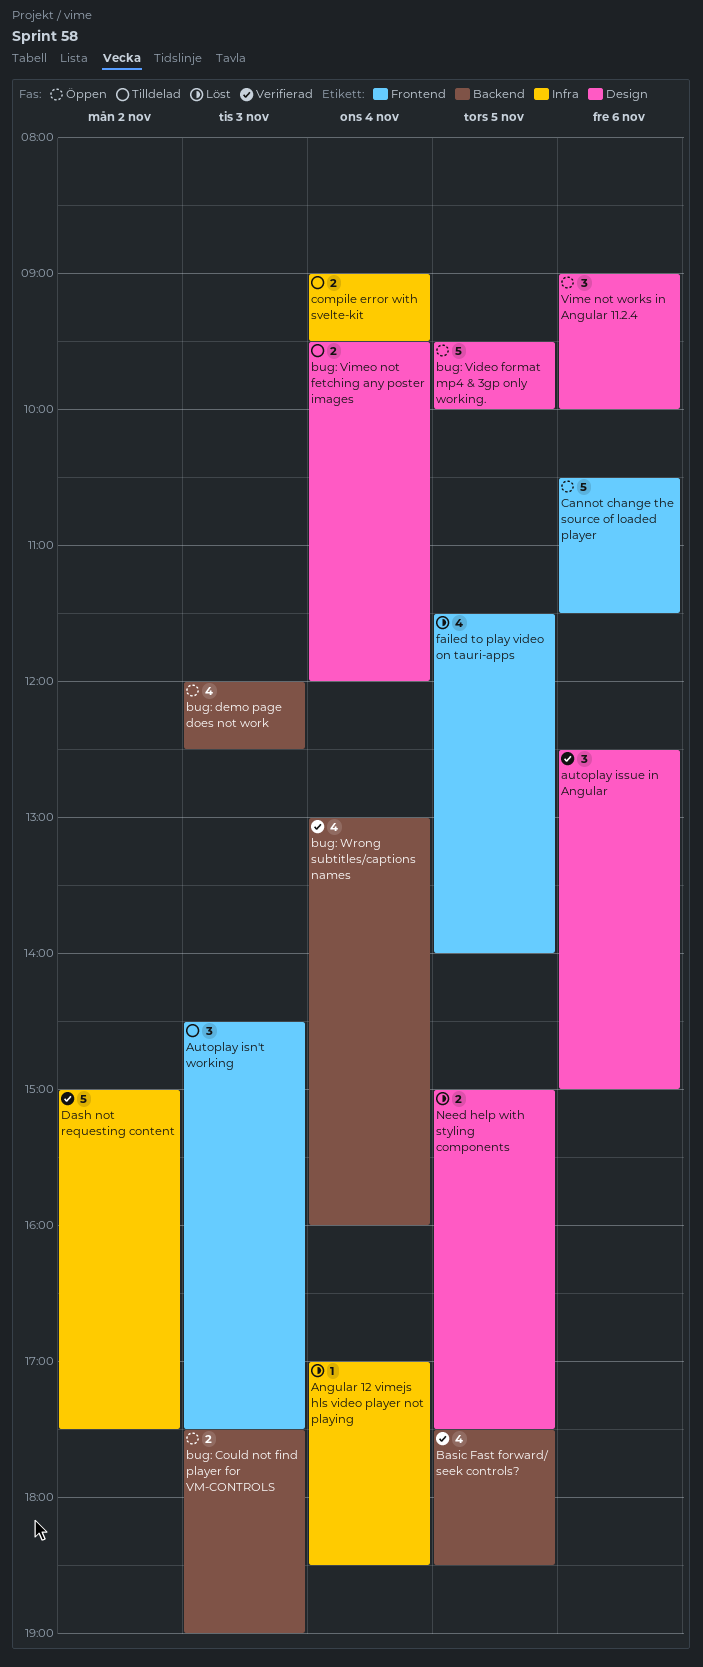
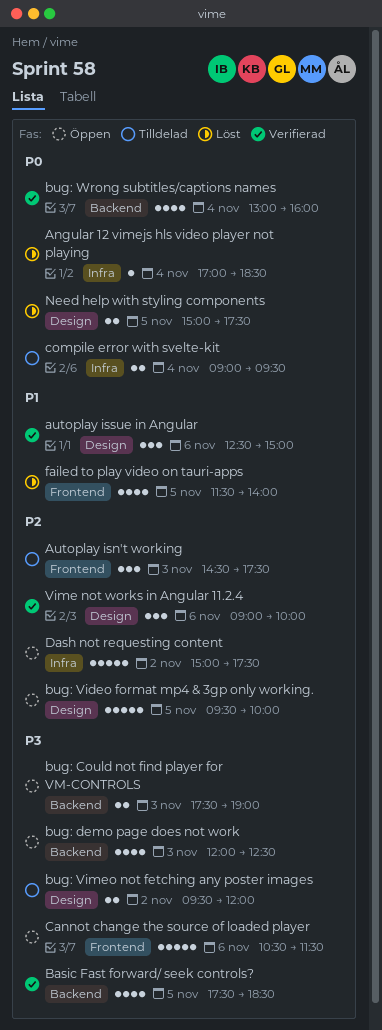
bug: Vimeo not fetching any poster images, day: Nov 4 -> Nov 2
Dash not requesting content, status: Verifierad -> Öppen
Vime not works in Angular 11.2.4, status: Öppen -> Verifierad

